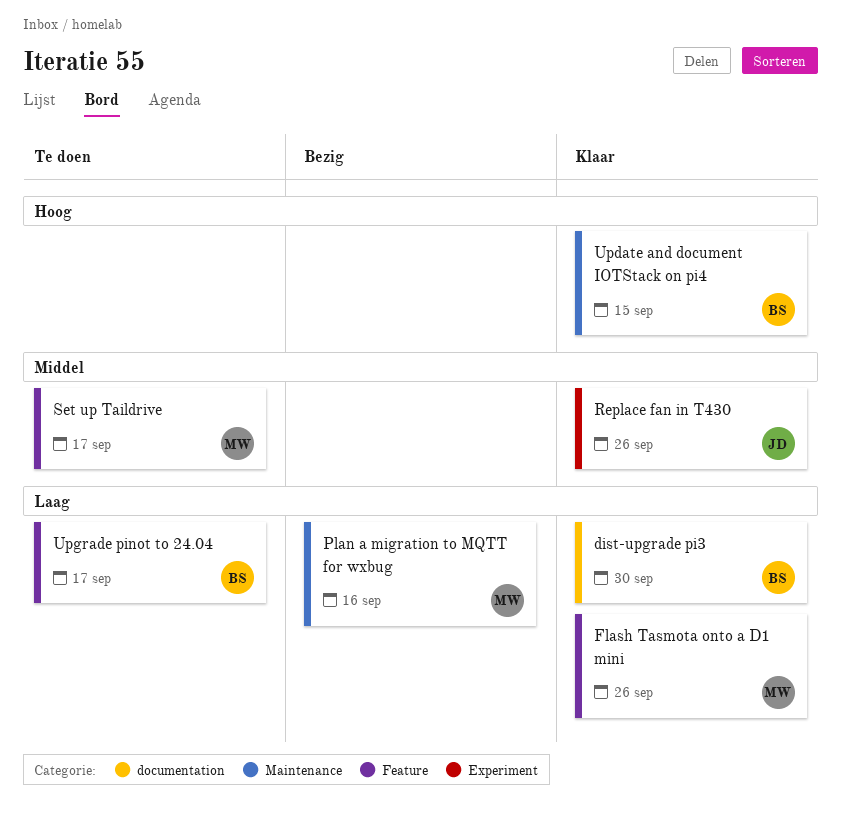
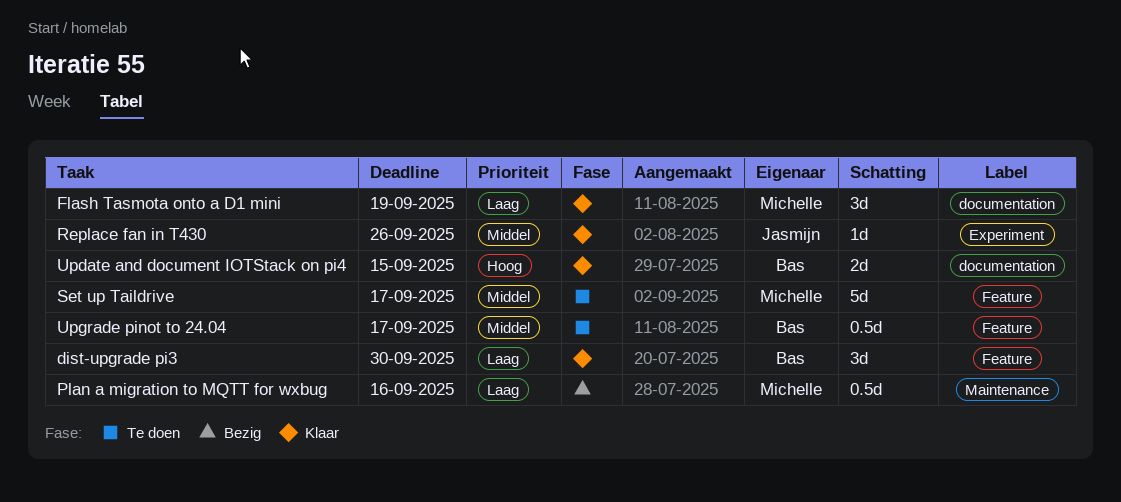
dist-upgrade pi3, label: documentation -> Feature
Flash Tasmota onto a D1 mini, label: Feature -> documentation
Flash Tasmota onto a D1 mini, due: Sep 26 -> Sep 19
Update and document IOTStack on pi4, label: Maintenance -> documentation
Upgrade pinot to 24.04, priority: Laag -> Middel

